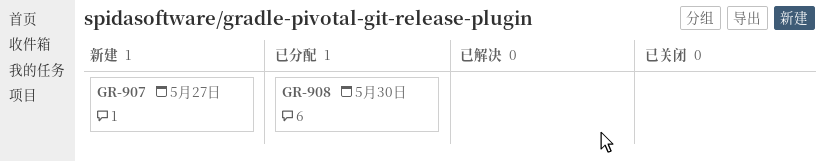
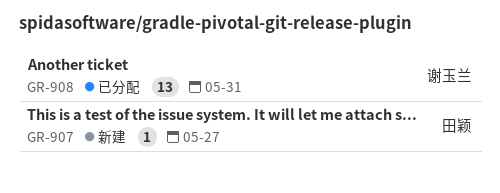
GR-908, due: May 30 -> May 31

